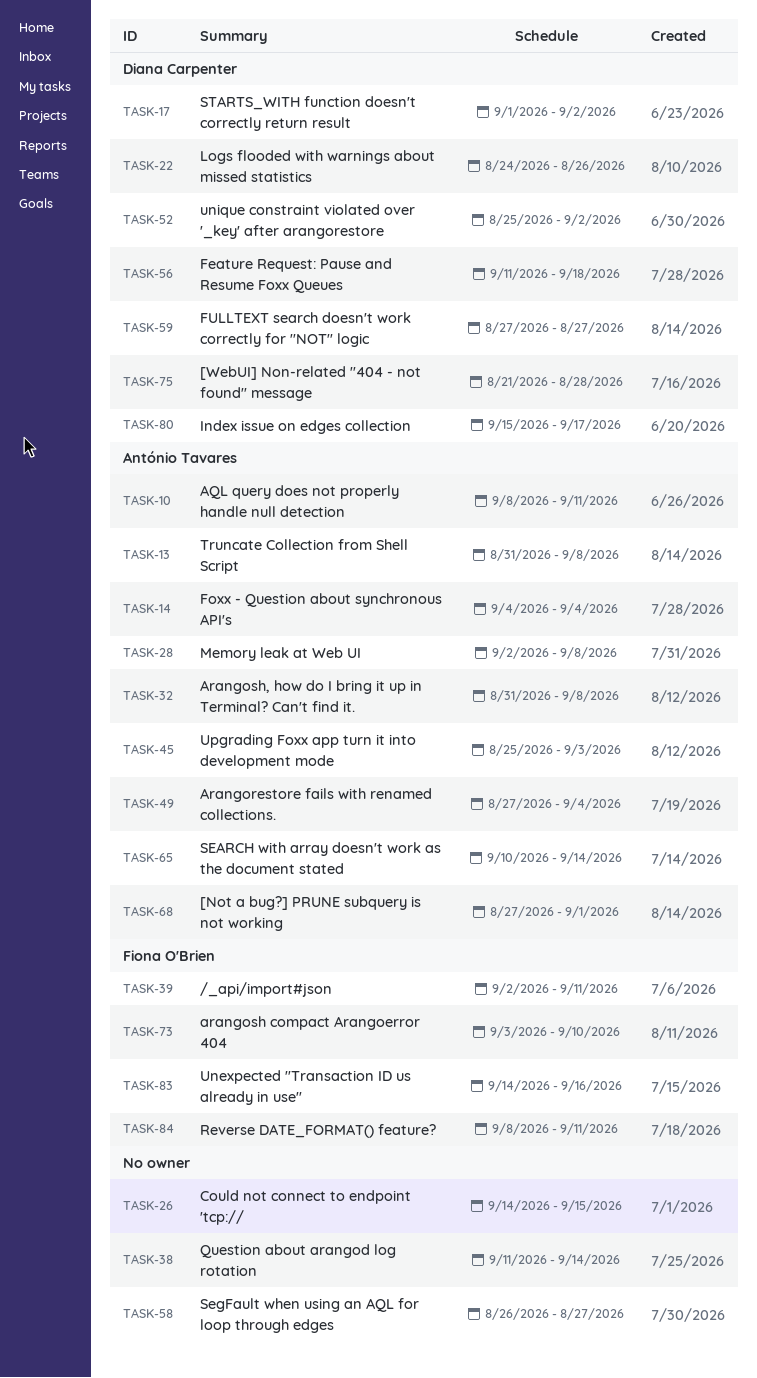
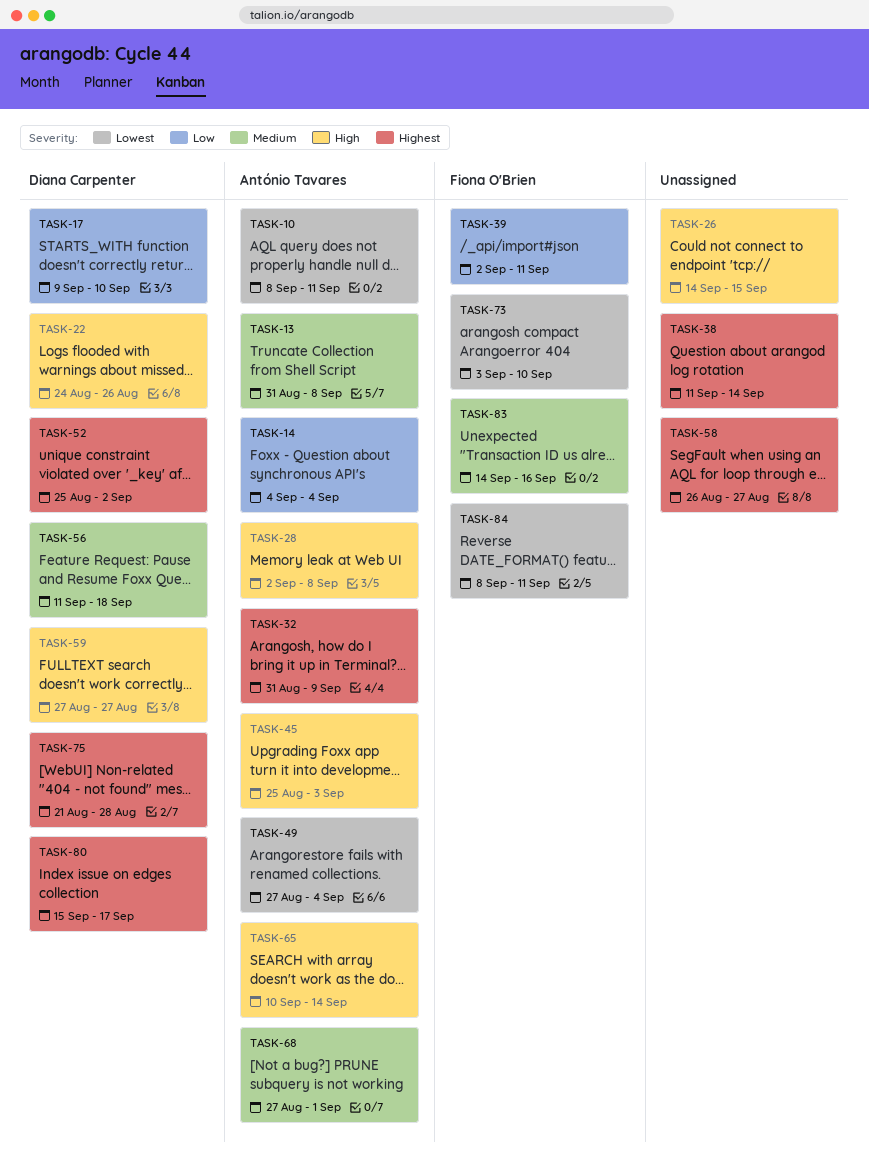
TASK-17, start: Sep 1 -> Sep 9
TASK-17, due: Sep 2 -> Sep 10
TASK-32, due: Sep 8 -> Sep 9

